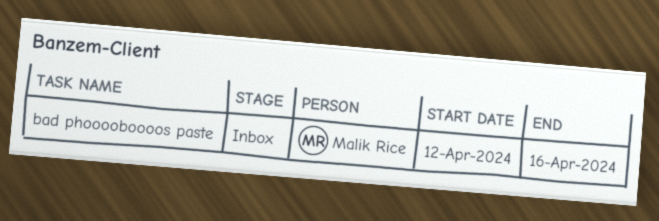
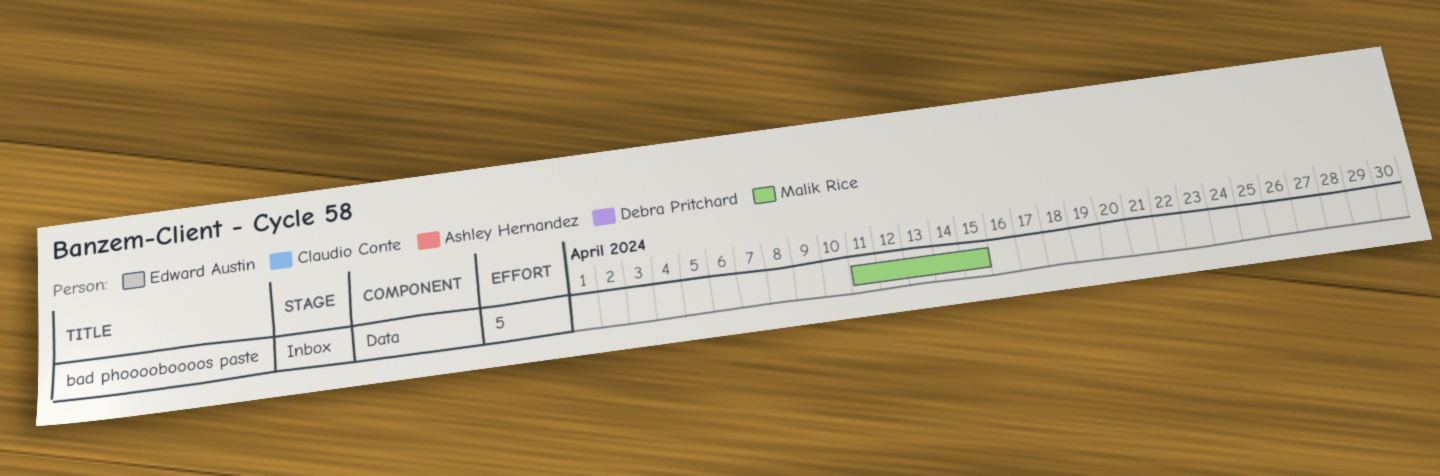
bad phooooboooos paste, start: Apr 12 -> Apr 11
bad phooooboooos paste, due: Apr 16 -> Apr 15

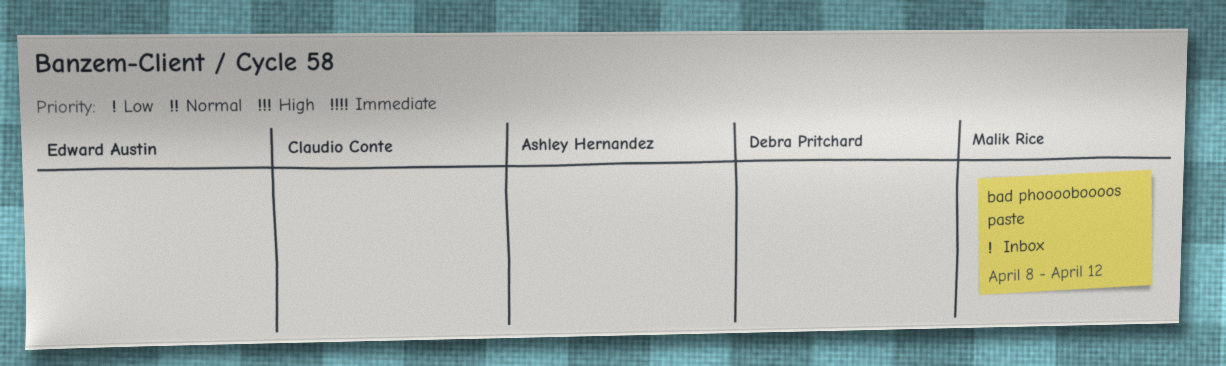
bad phooooboooos paste, start: Apr 11 -> Apr 8
bad phooooboooos paste, due: Apr 15 -> Apr 12

